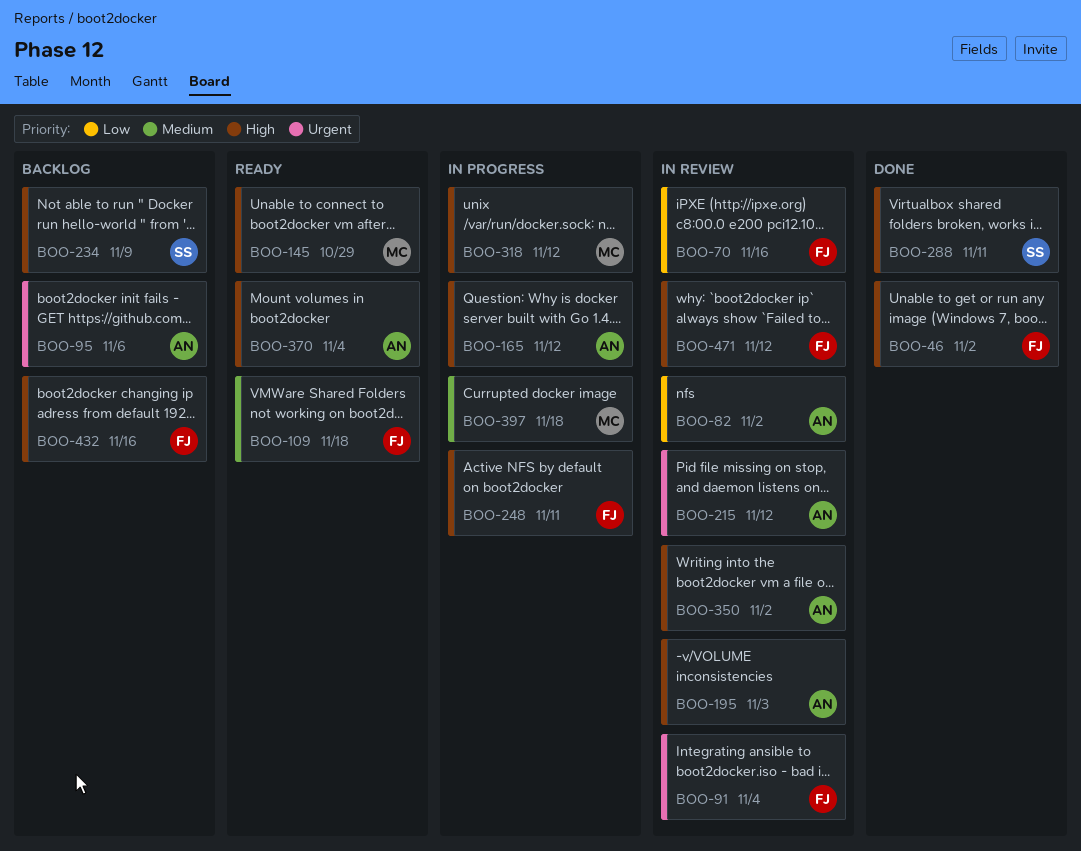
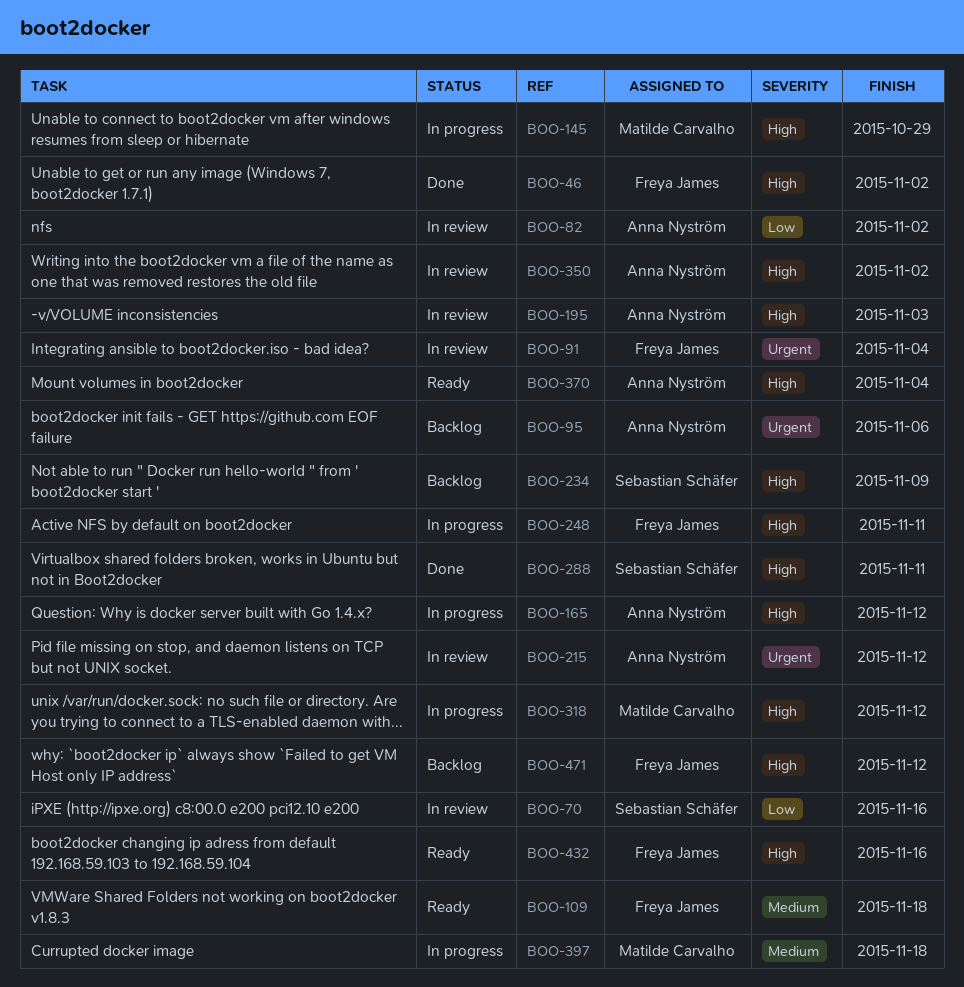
BOO-70, owner: Freya James -> Sebastian Schäfer
BOO-145, status: Ready -> In progress
BOO-432, status: Backlog -> Ready
BOO-471, status: In review -> Backlog

